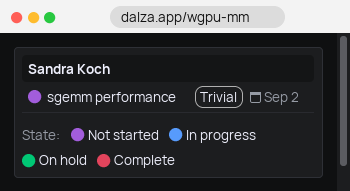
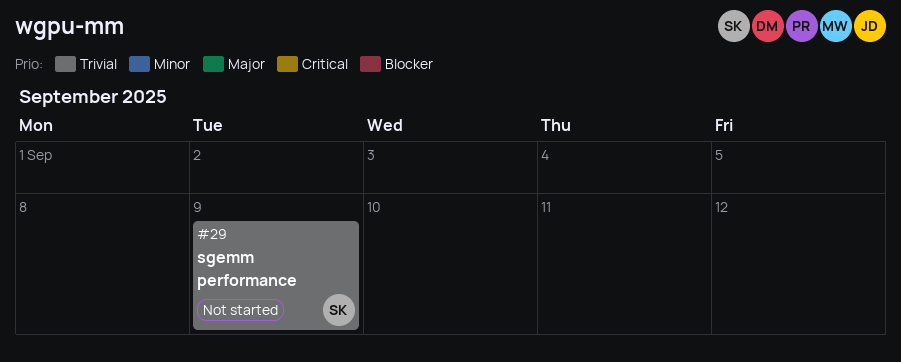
sgemm performance, due: Sep 2 -> Sep 9

